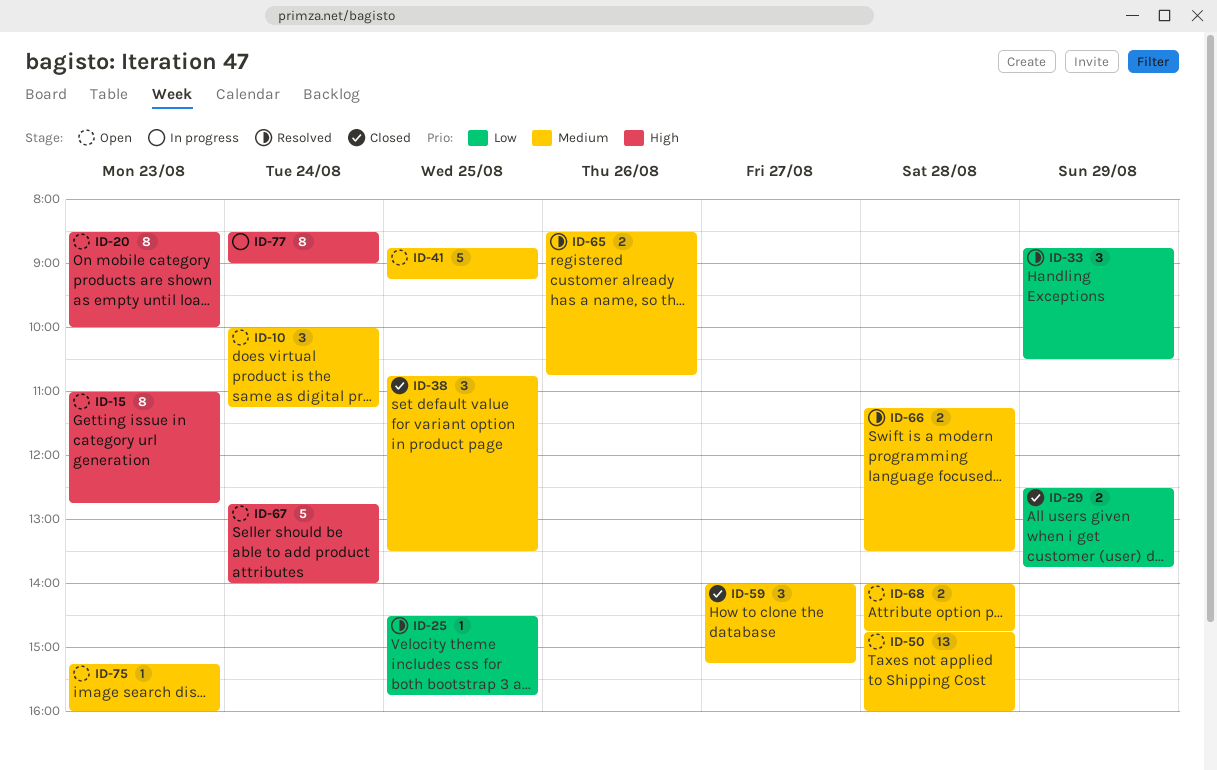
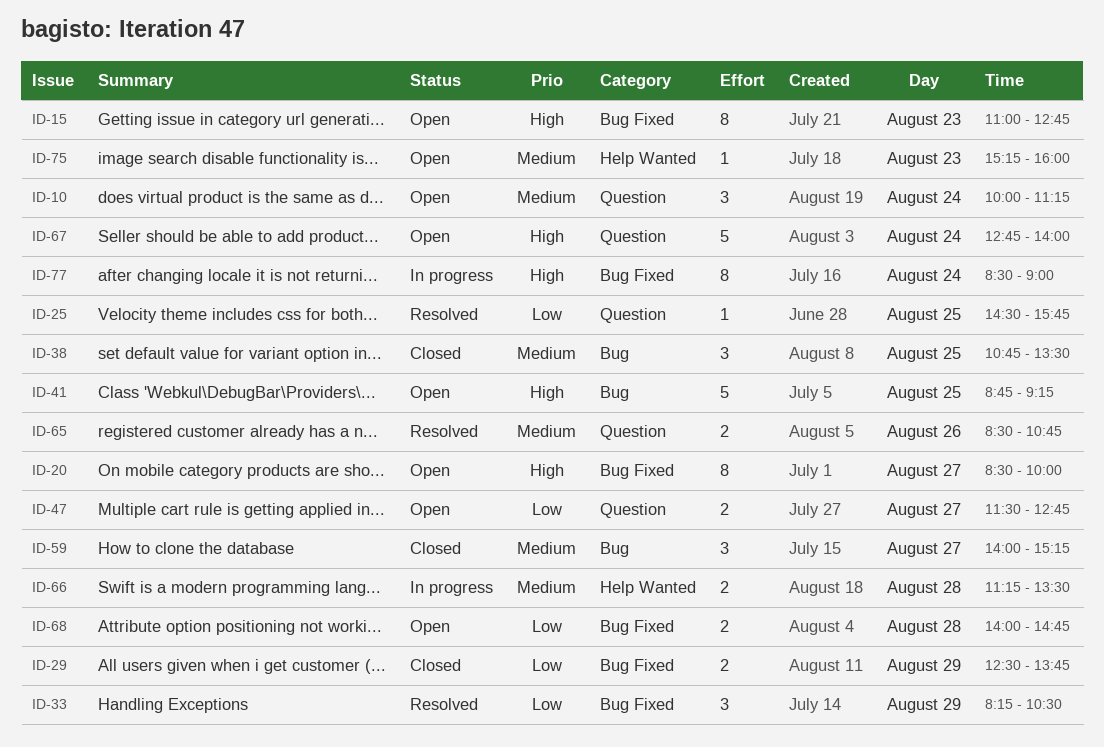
ID-20, day: Aug 23 -> Aug 27
ID-33, begins: 08:45 -> 08:15
ID-41, priority: Medium -> High
ID-47: none -> present
ID-50: present -> none
ID-66, status: Resolved -> In progress
ID-68, priority: Medium -> Low

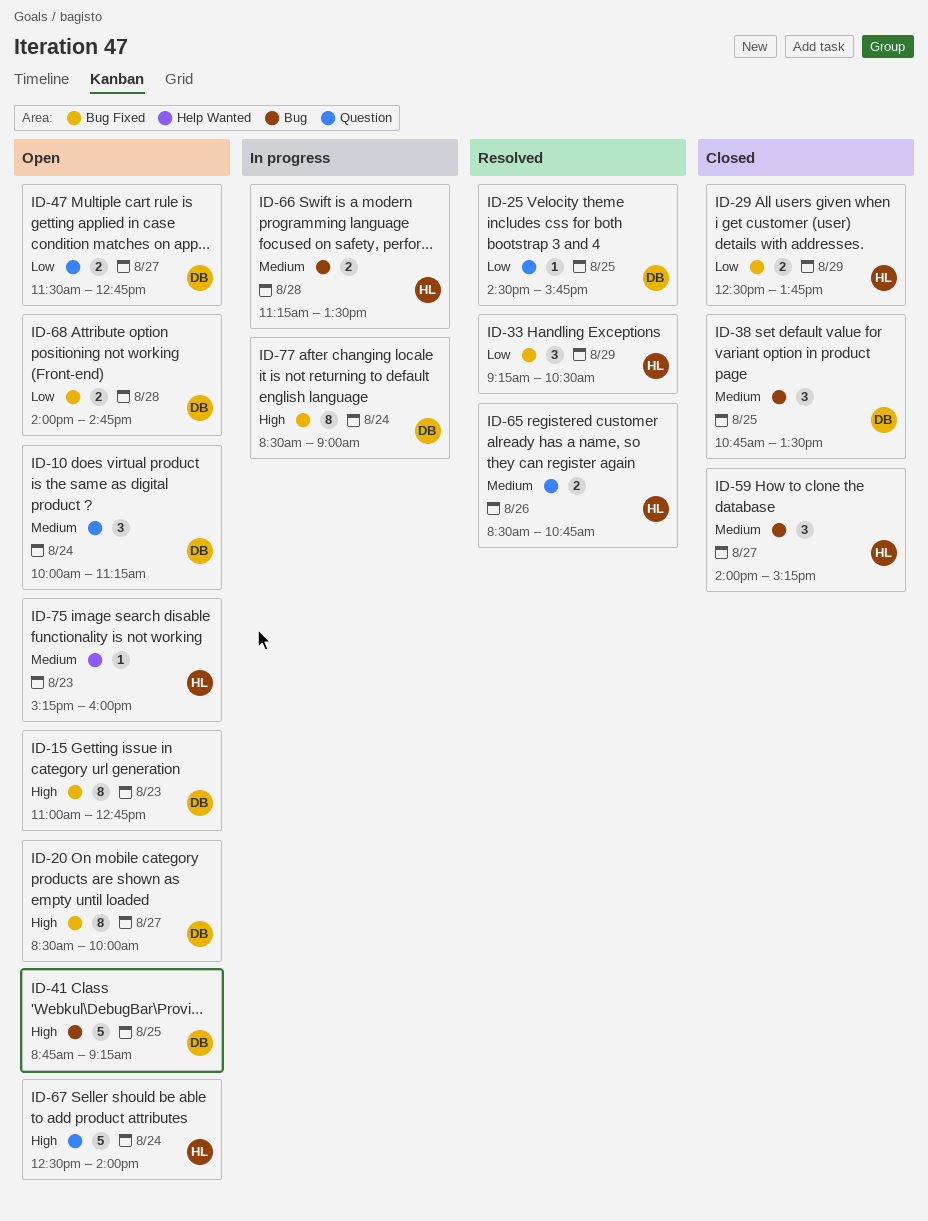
ID-33, begins: 08:15 -> 09:15
ID-66, label: Help Wanted -> Bug
ID-67, begins: 12:45 -> 12:30

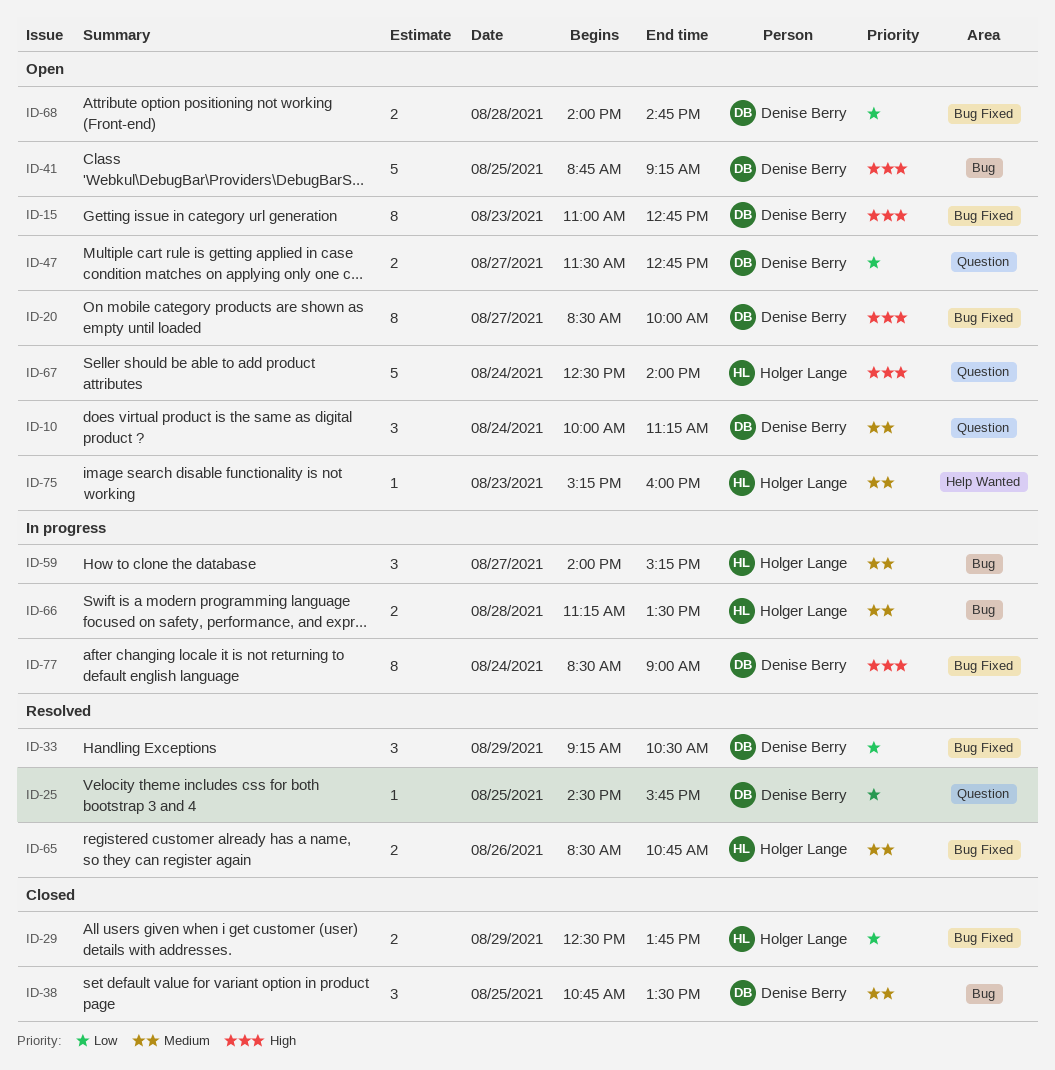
ID-33, owner: Holger Lange -> Denise Berry
ID-59, status: Closed -> In progress
ID-65, label: Question -> Bug Fixed

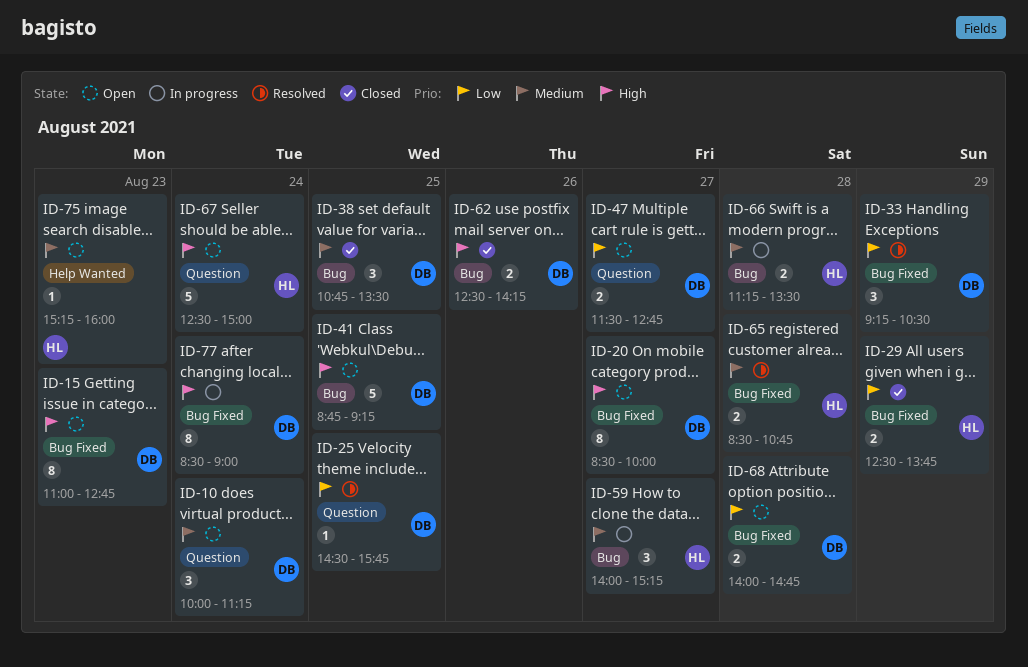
ID-62: none -> present
ID-65, day: Aug 26 -> Aug 28
ID-67, ends: 14:00 -> 15:00

